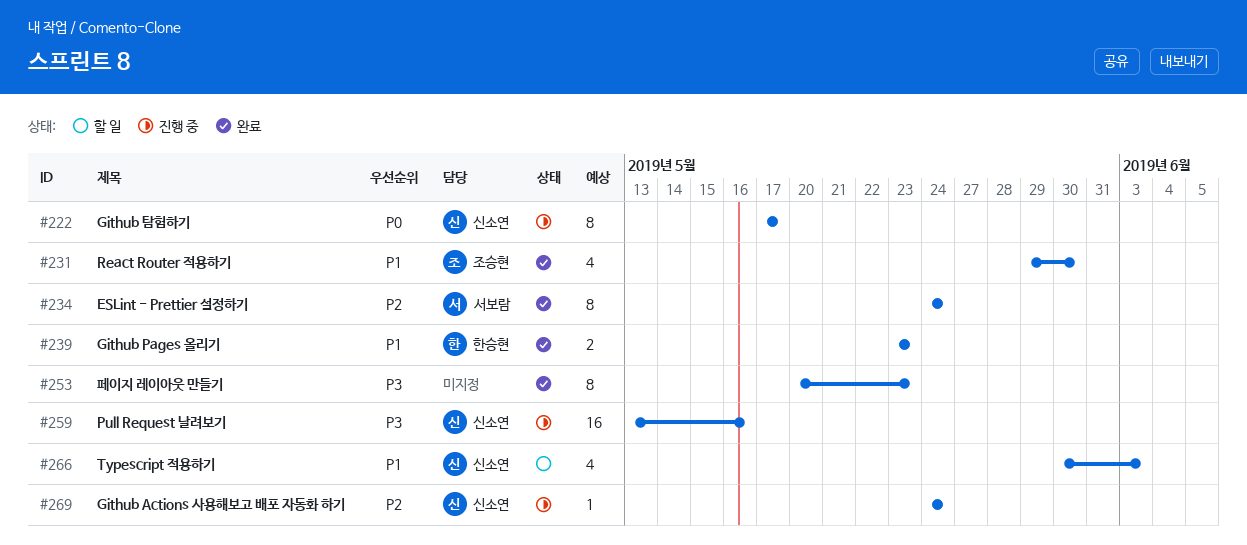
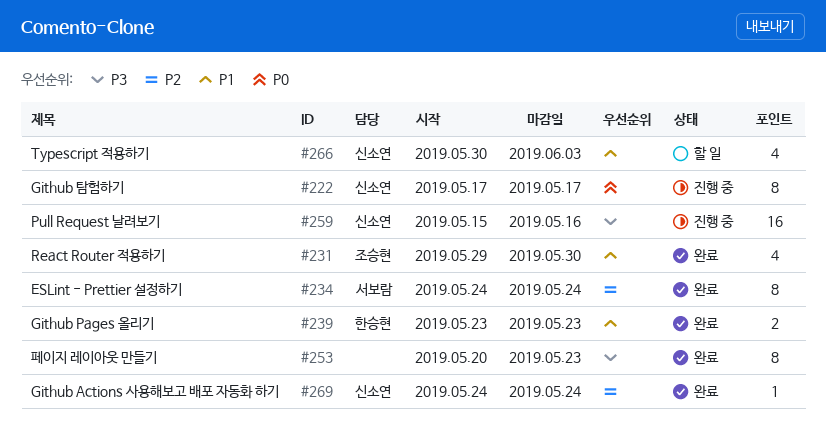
#259, start: May 13 -> May 15
#269, status: 진행 중 -> 완료

